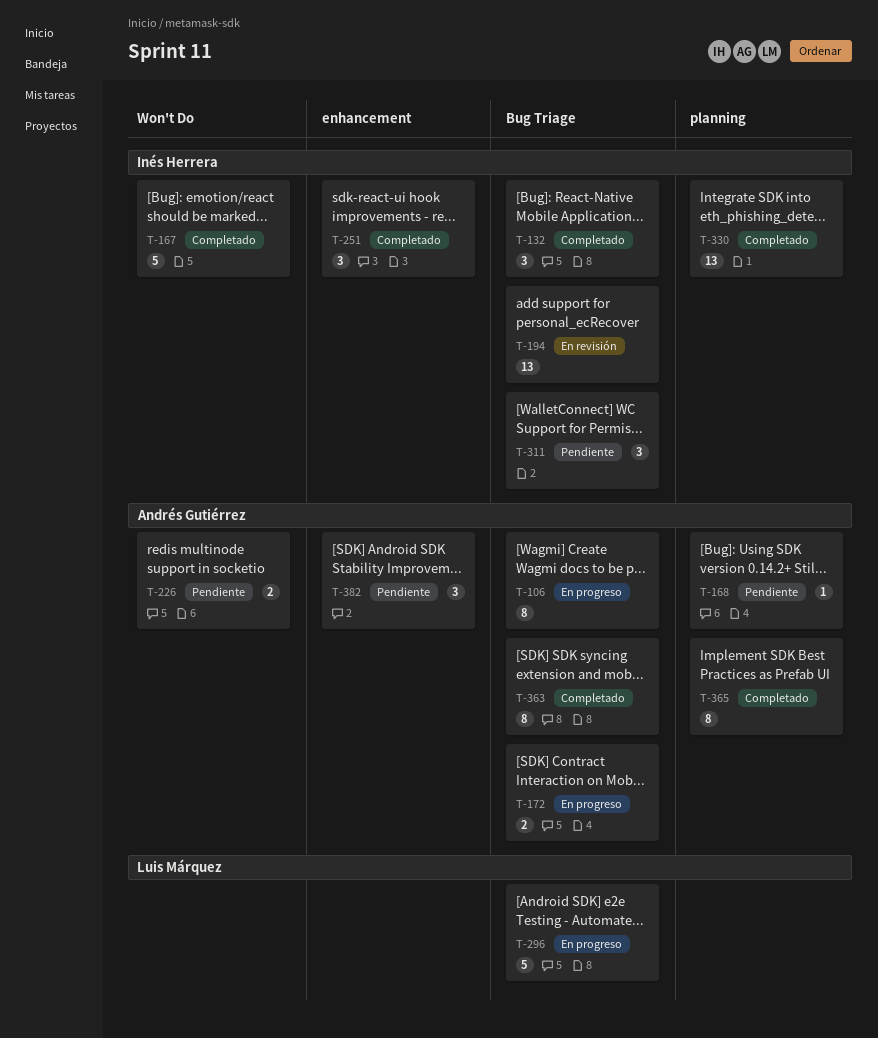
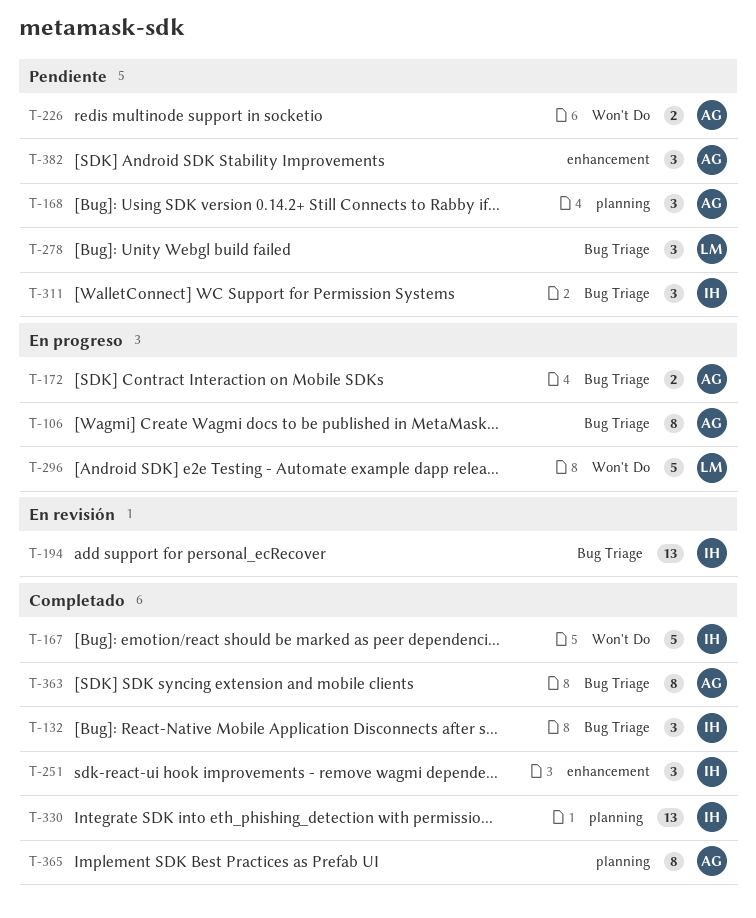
T-168, estimate: 1 -> 3
T-278: none -> present
T-296, label: Bug Triage -> Won't Do

